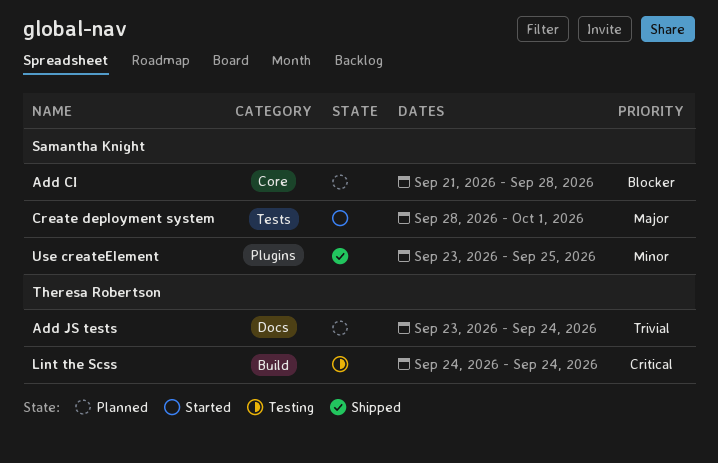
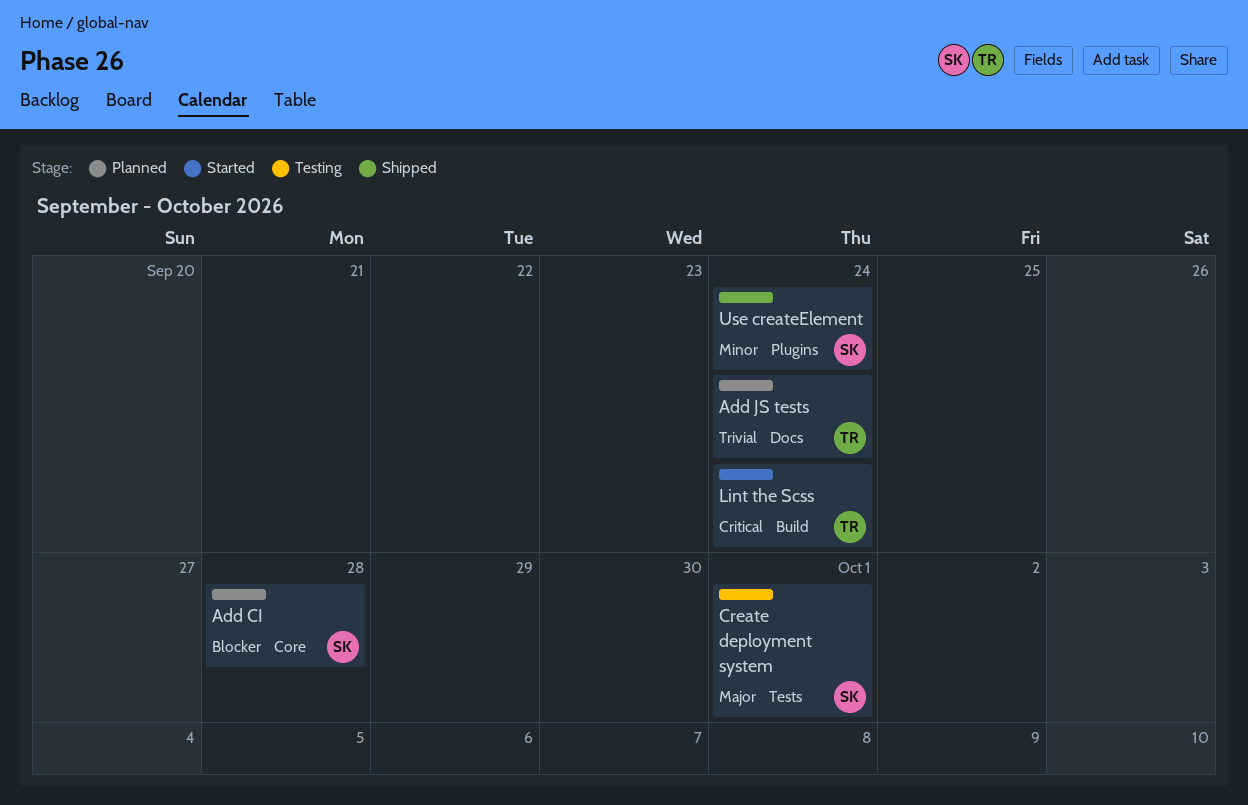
Create deployment system, status: Started -> Testing
Lint the Scss, status: Testing -> Started
Use createElement, due: Sep 25 -> Sep 24

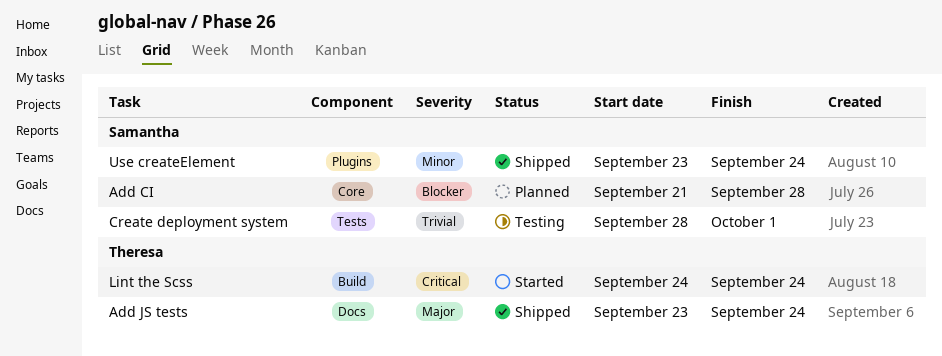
Add JS tests, status: Planned -> Shipped
Add JS tests, priority: Trivial -> Major
Create deployment system, priority: Major -> Trivial

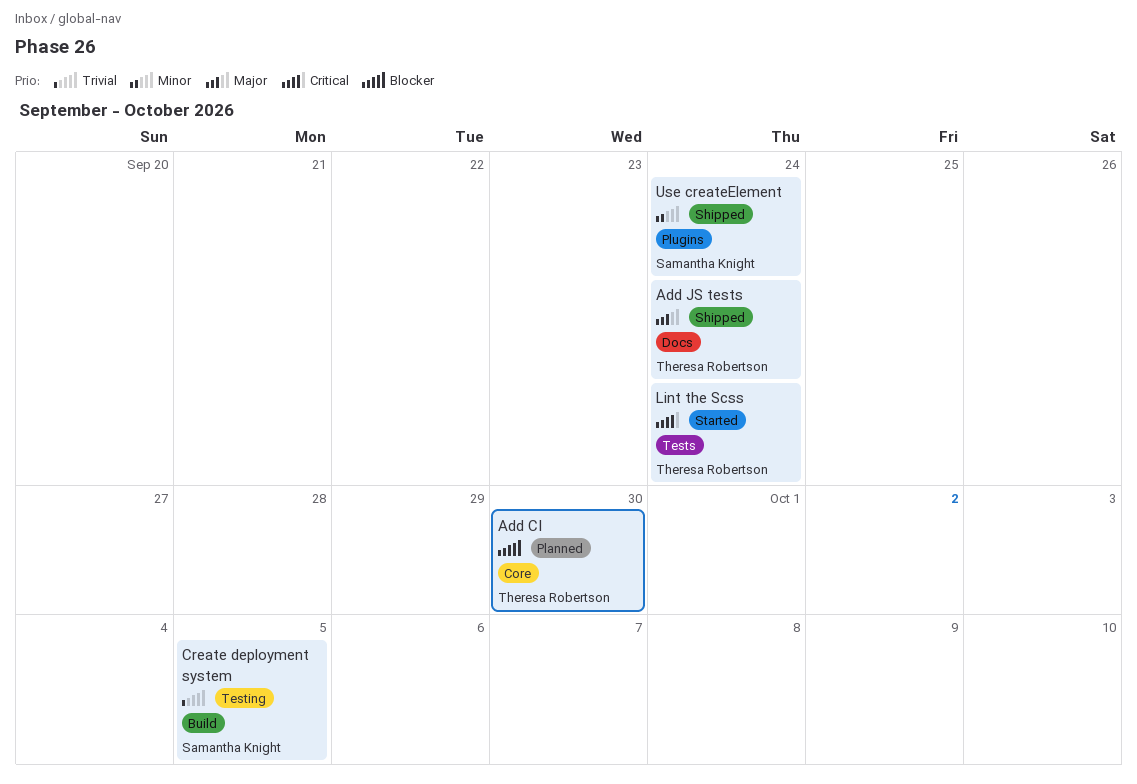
Add CI, owner: Samantha Knight -> Theresa Robertson
Add CI, due: Sep 28 -> Sep 30
Create deployment system, label: Tests -> Build
Create deployment system, due: Oct 1 -> Oct 5
Lint the Scss, label: Build -> Tests

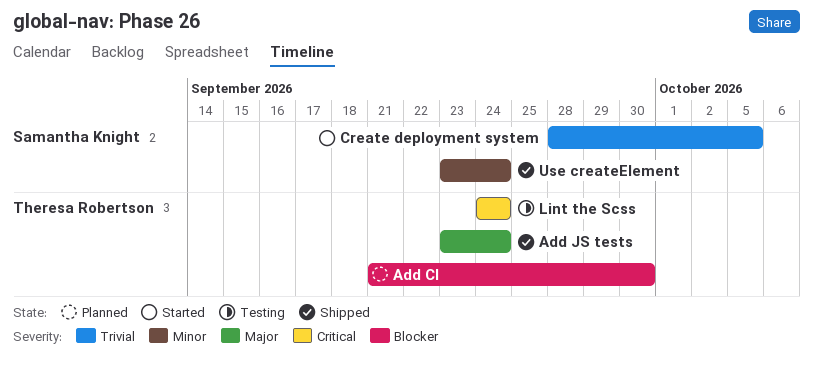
Create deployment system, status: Testing -> Started
Lint the Scss, status: Started -> Testing

